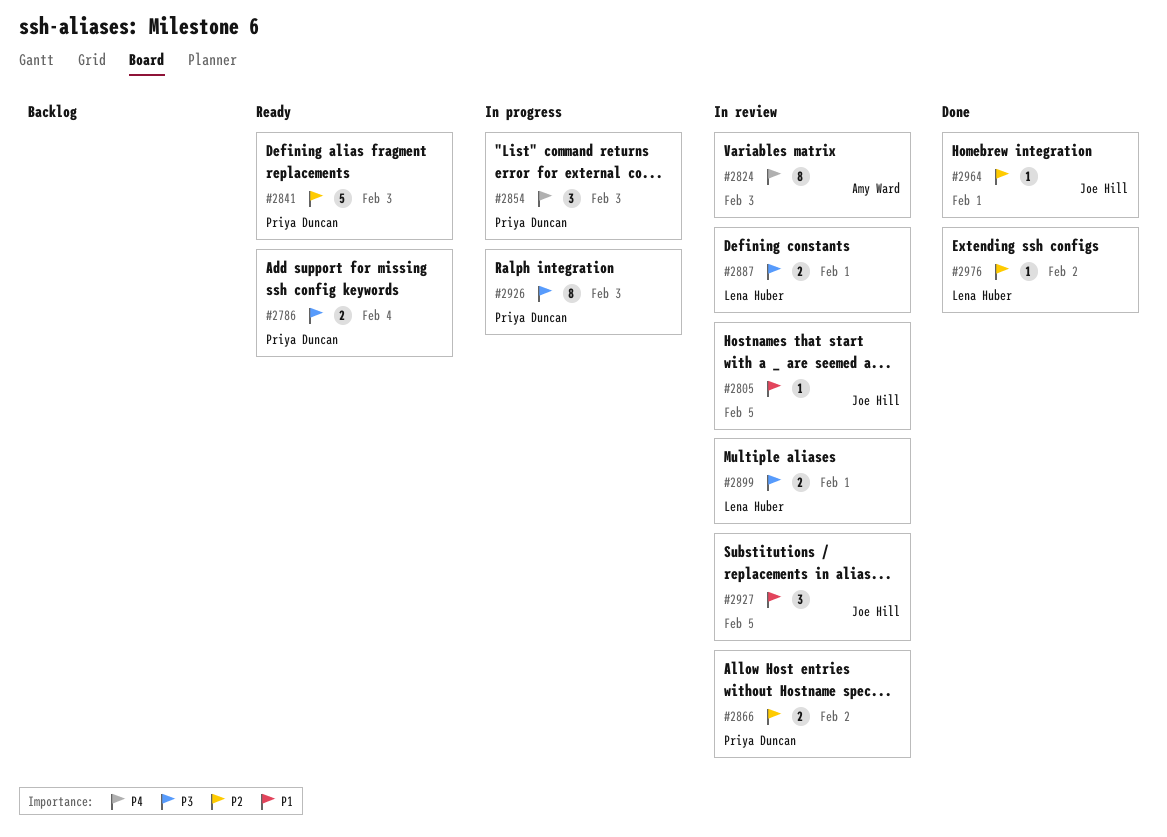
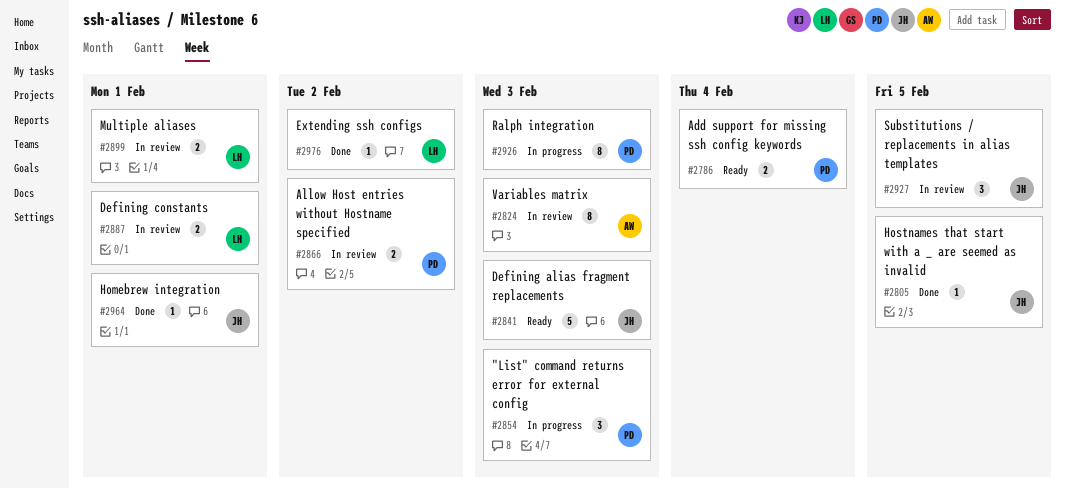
#2805, status: In review -> Done
#2841, owner: Priya Duncan -> Joe Hill

